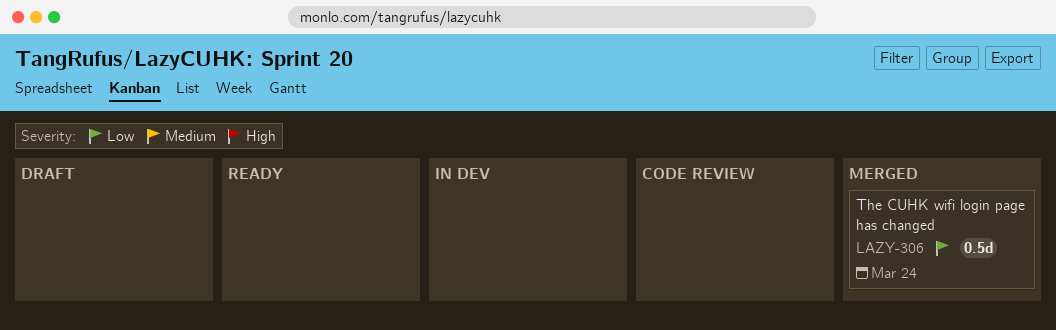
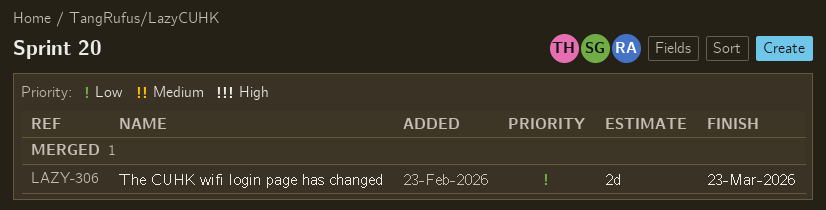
LAZY-306, estimate: 0.5d -> 2d
LAZY-306, due: Mar 24 -> Mar 23

